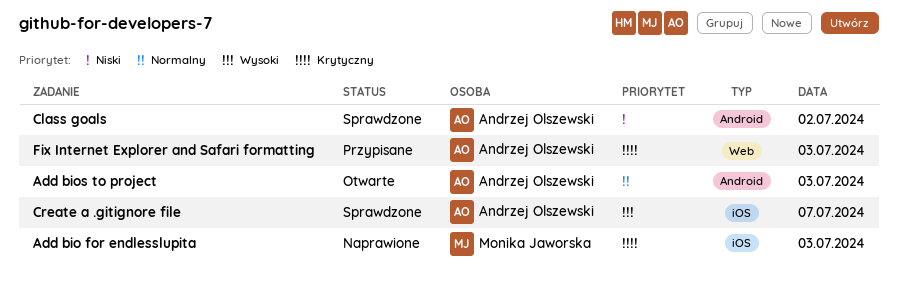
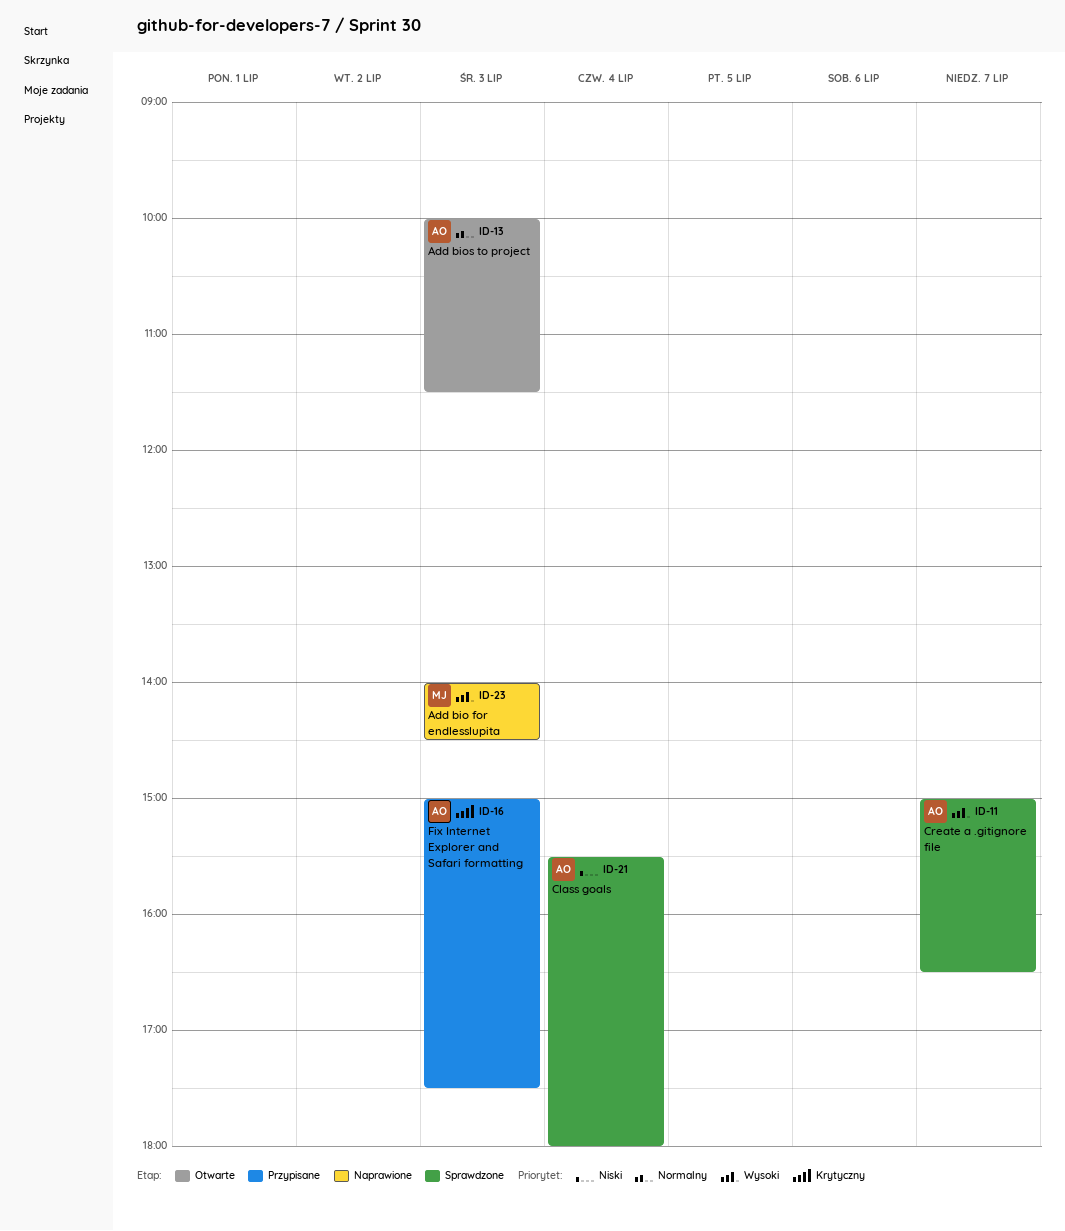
Add bio for endlesslupita, priority: Krytyczny -> Wysoki
Class goals, day: Jul 2 -> Jul 4

